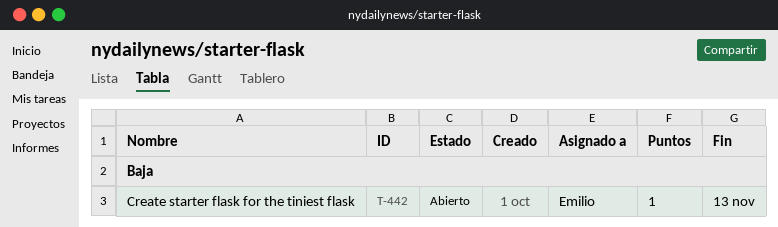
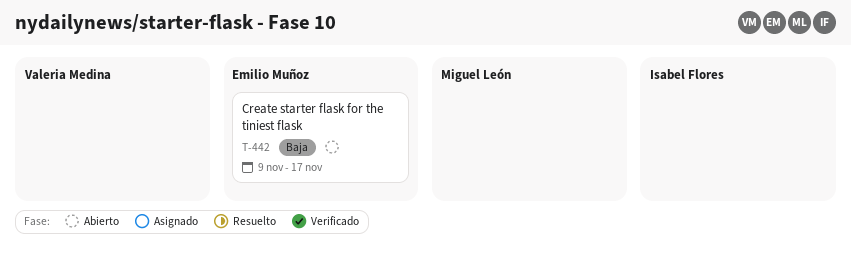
T-442, due: Nov 13 -> Nov 17

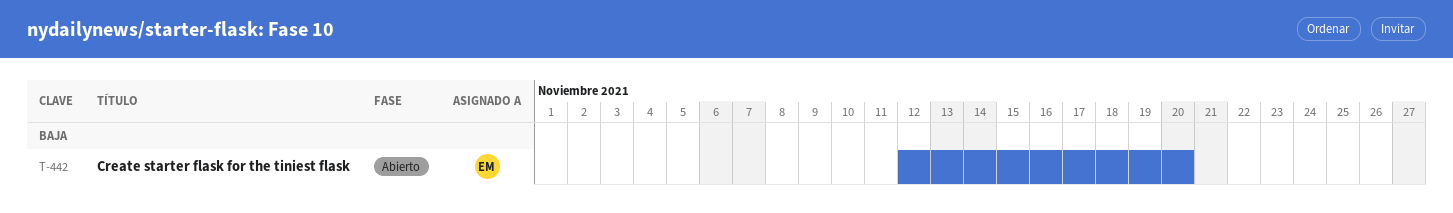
T-442, start: Nov 9 -> Nov 12
T-442, due: Nov 17 -> Nov 20

